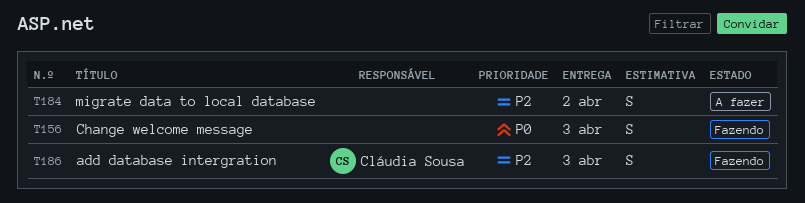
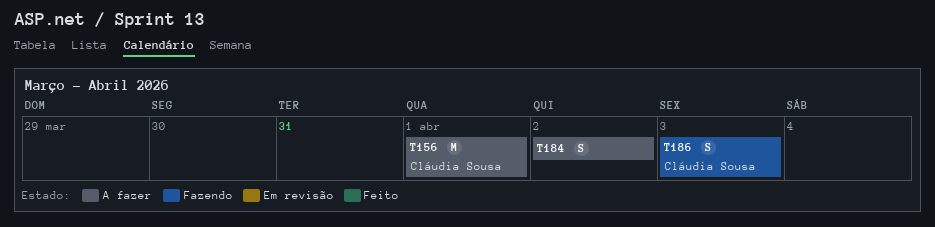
T156, status: Fazendo -> A fazer
T156, owner: none -> Cláudia Sousa
T156, estimate: S -> M
T156, due: Apr 3 -> Apr 1

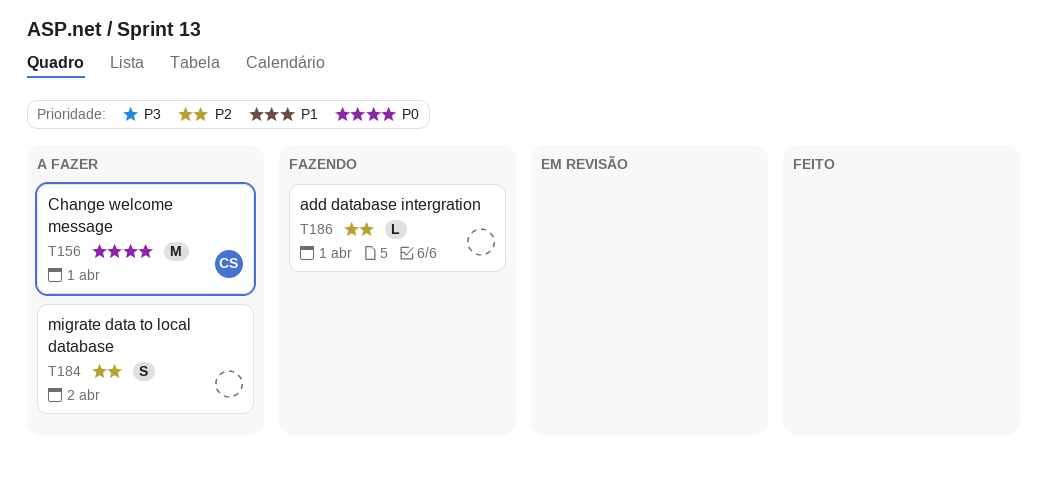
T186, owner: Cláudia Sousa -> none
T186, estimate: S -> L
T186, due: Apr 3 -> Apr 1

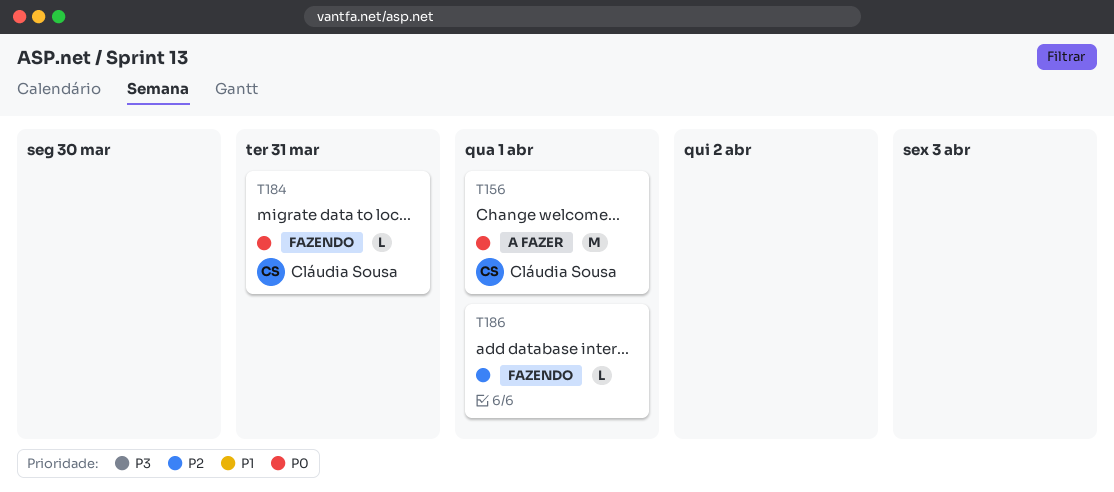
T184, status: A fazer -> Fazendo
T184, owner: none -> Cláudia Sousa
T184, priority: P2 -> P0
T184, estimate: S -> L
T184, due: Apr 2 -> Mar 31

